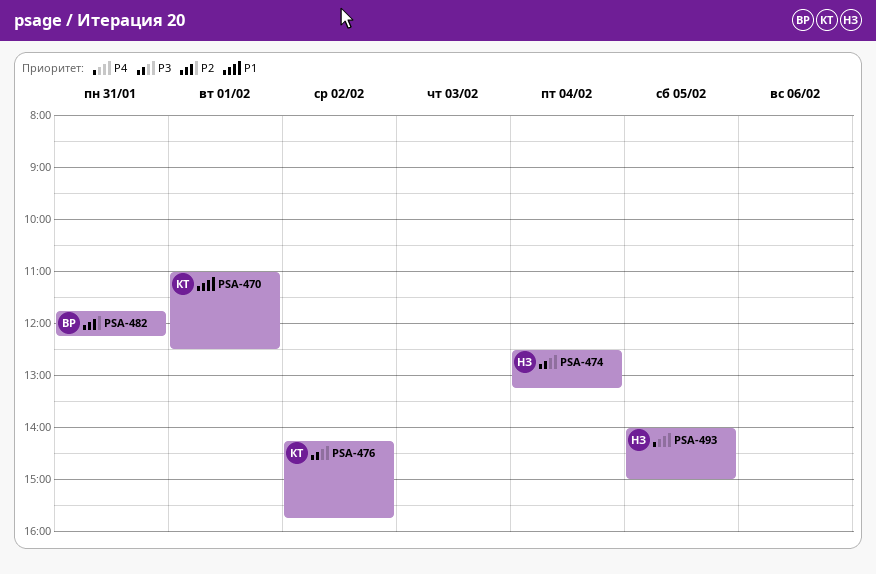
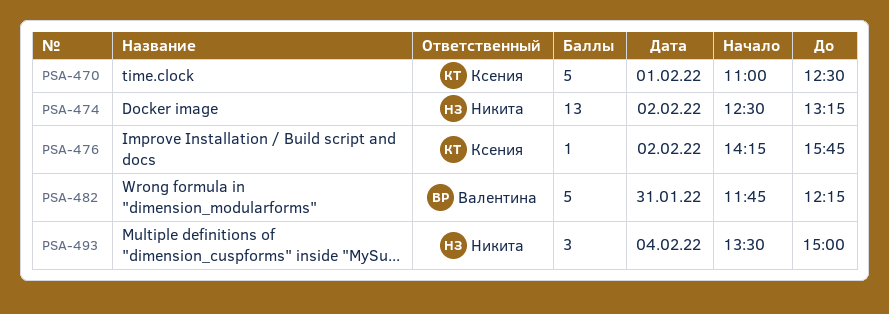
PSA-474, day: Feb 4 -> Feb 2
PSA-493, day: Feb 5 -> Feb 4
PSA-493, begins: 14:00 -> 13:30

